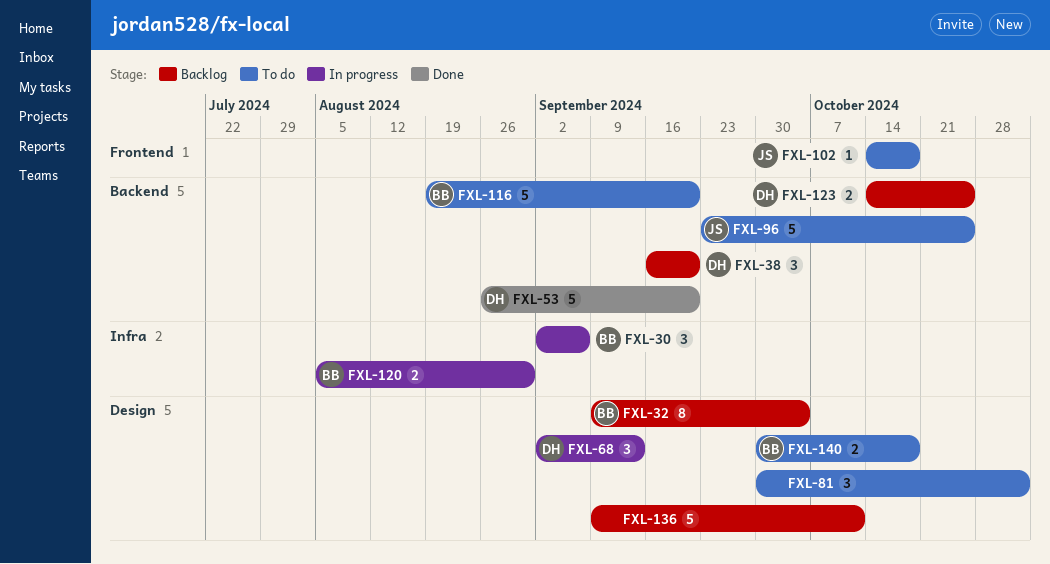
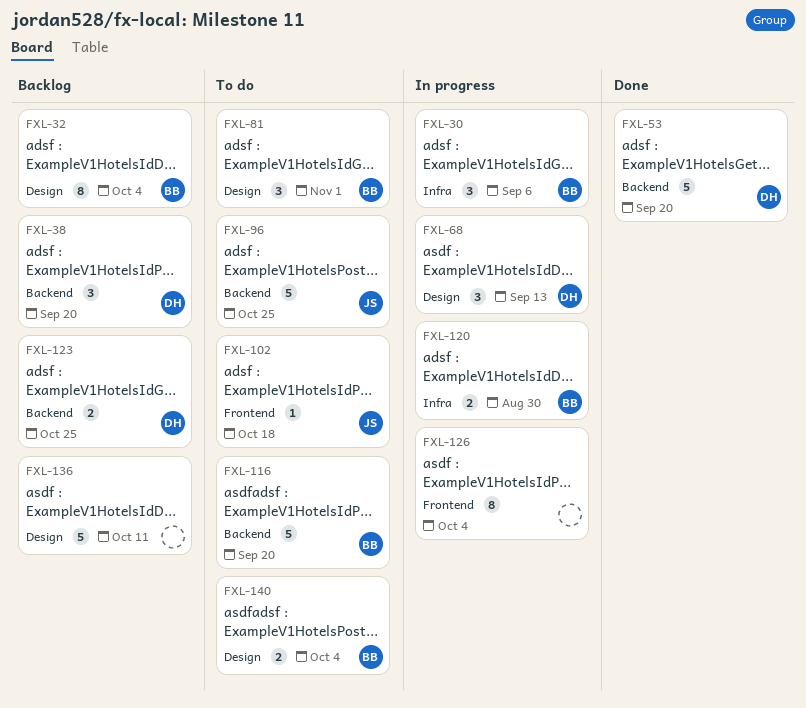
FXL-81, owner: none -> BB
FXL-126: none -> present
FXL-140, due: Oct 18 -> Oct 4

